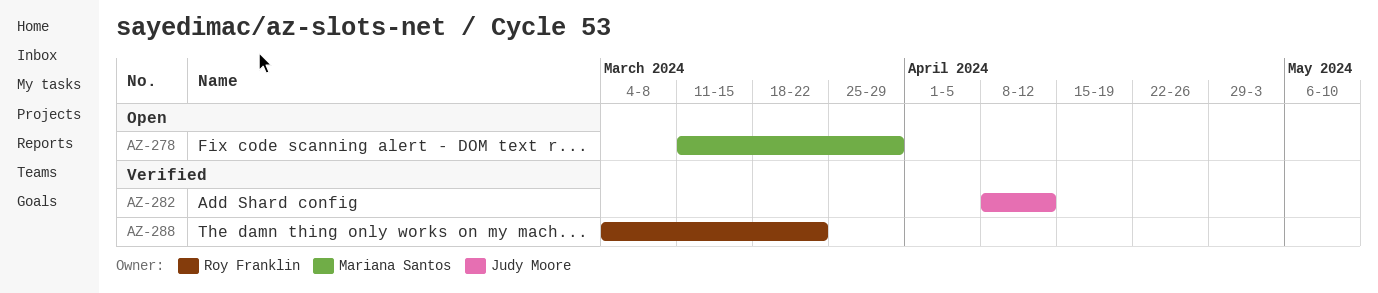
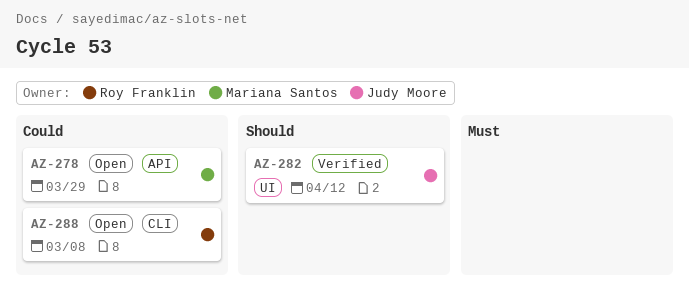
AZ-288, status: Verified -> Open
AZ-288, due: Mar 22 -> Mar 8

